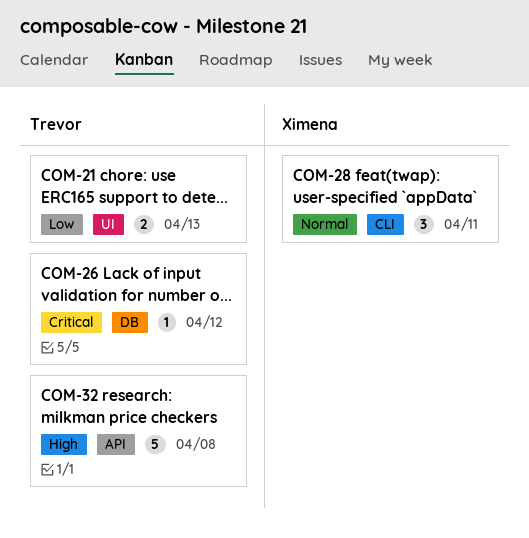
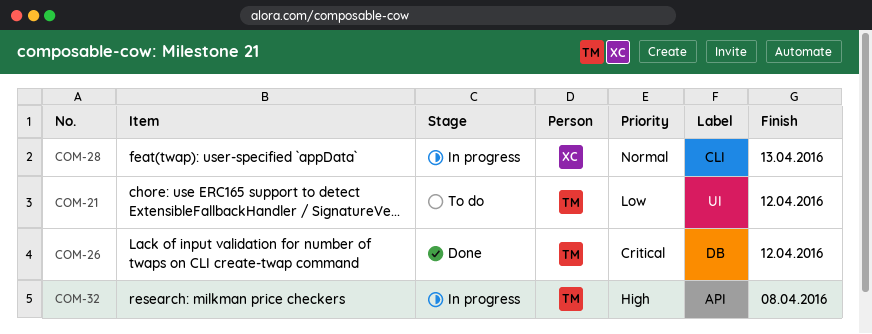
COM-21, due: Apr 13 -> Apr 12
COM-28, due: Apr 11 -> Apr 13

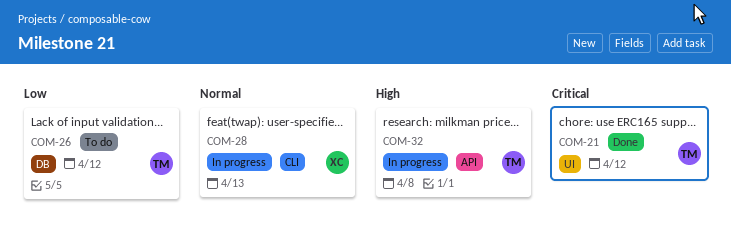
COM-21, status: To do -> Done
COM-21, priority: Low -> Critical
COM-26, status: Done -> To do
COM-26, priority: Critical -> Low

